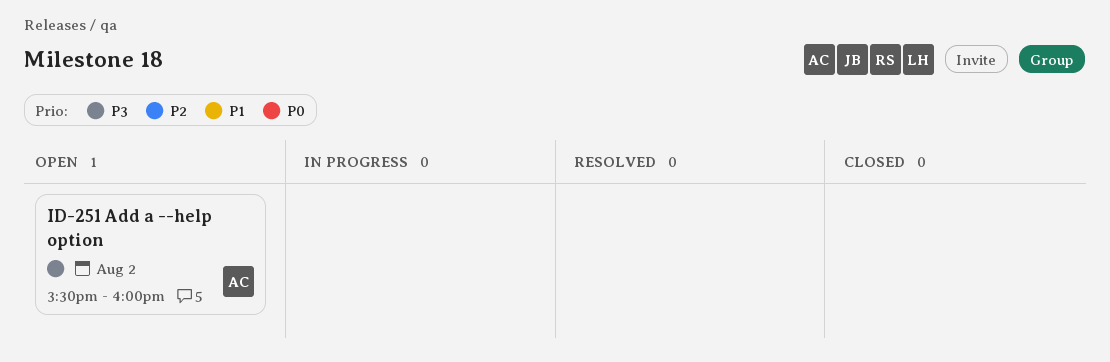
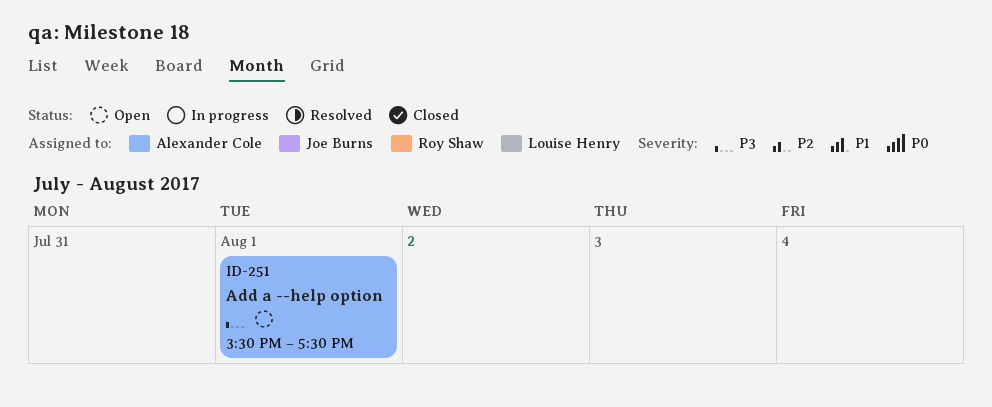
ID-251, day: Aug 2 -> Aug 1
ID-251, ends: 16:00 -> 17:30

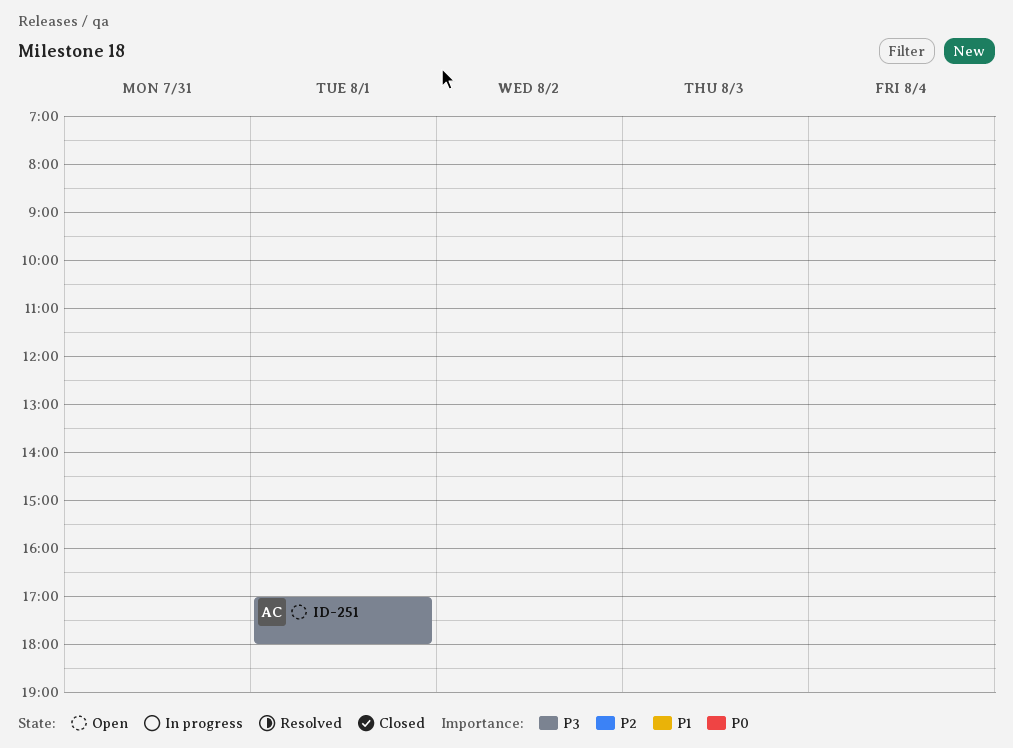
ID-251, begins: 15:30 -> 17:00
ID-251, ends: 17:30 -> 18:00

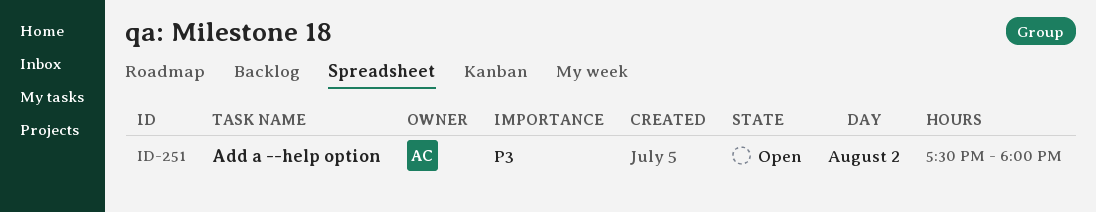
ID-251, day: Aug 1 -> Aug 2
ID-251, begins: 17:00 -> 17:30

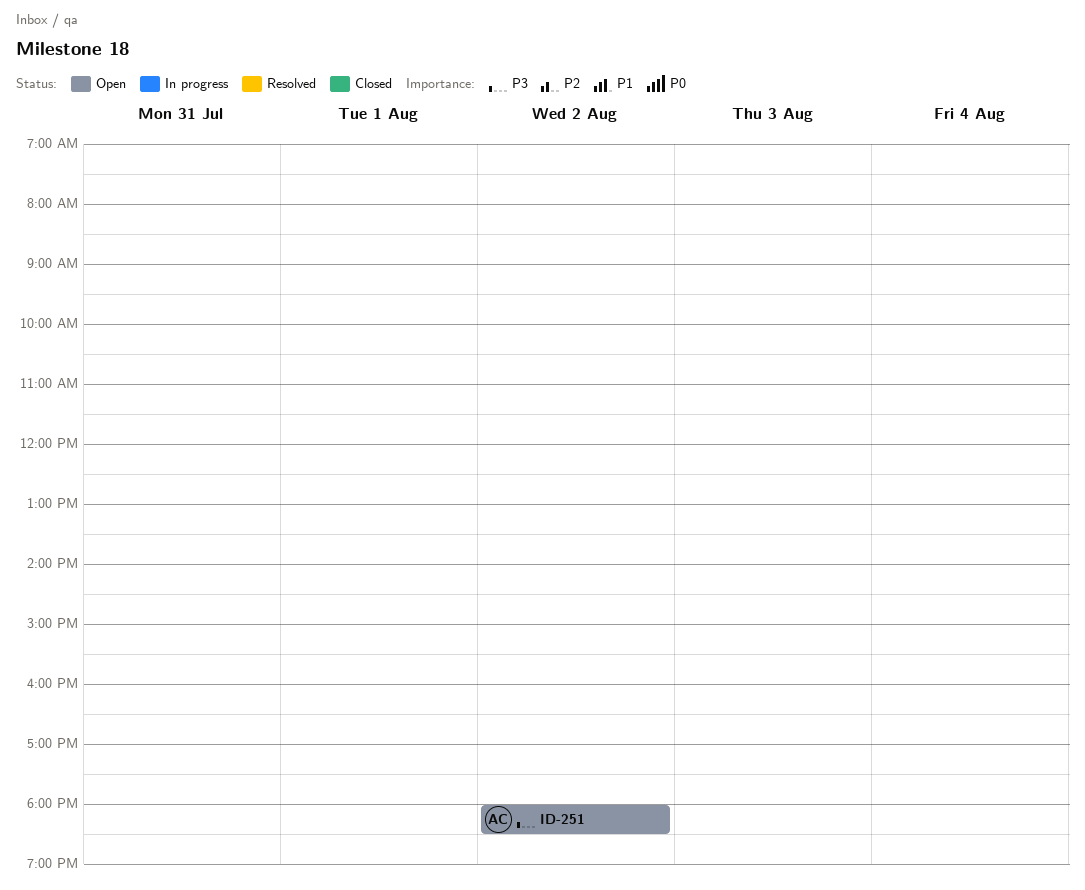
ID-251, begins: 17:30 -> 18:00
ID-251, ends: 18:00 -> 18:30

